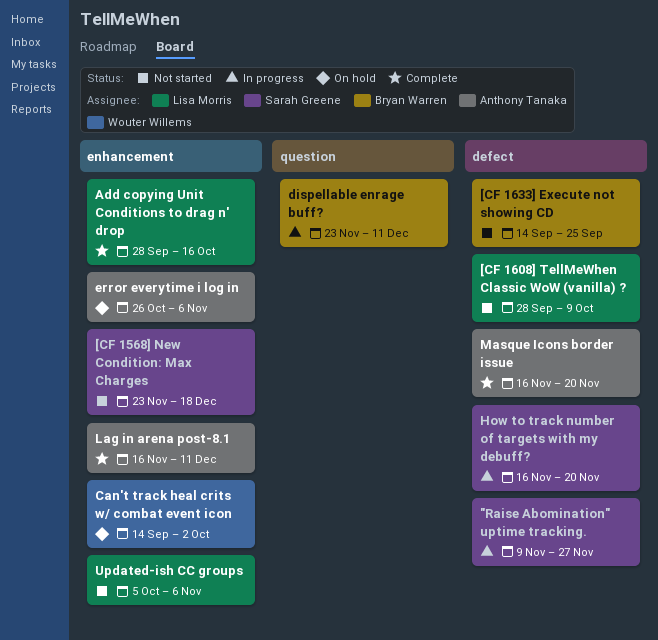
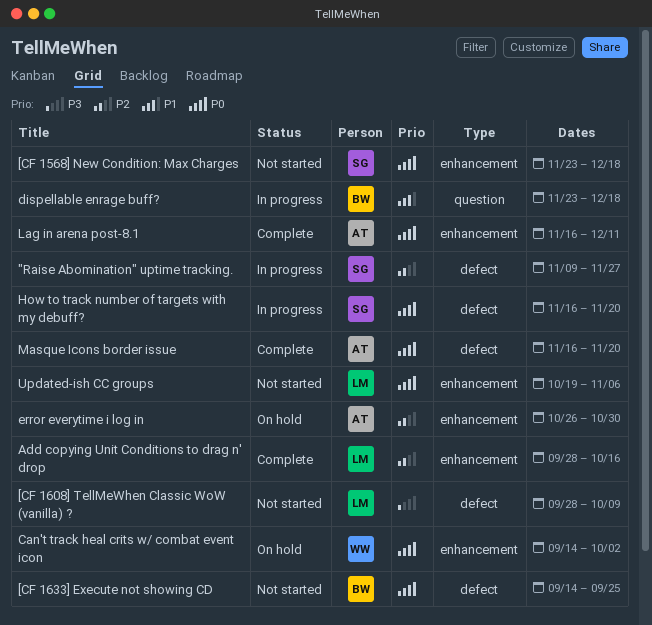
dispellable enrage buff?, due: Dec 11 -> Dec 18
error everytime i log in, due: Nov 6 -> Oct 30
Updated-ish CC groups, start: Oct 5 -> Oct 19

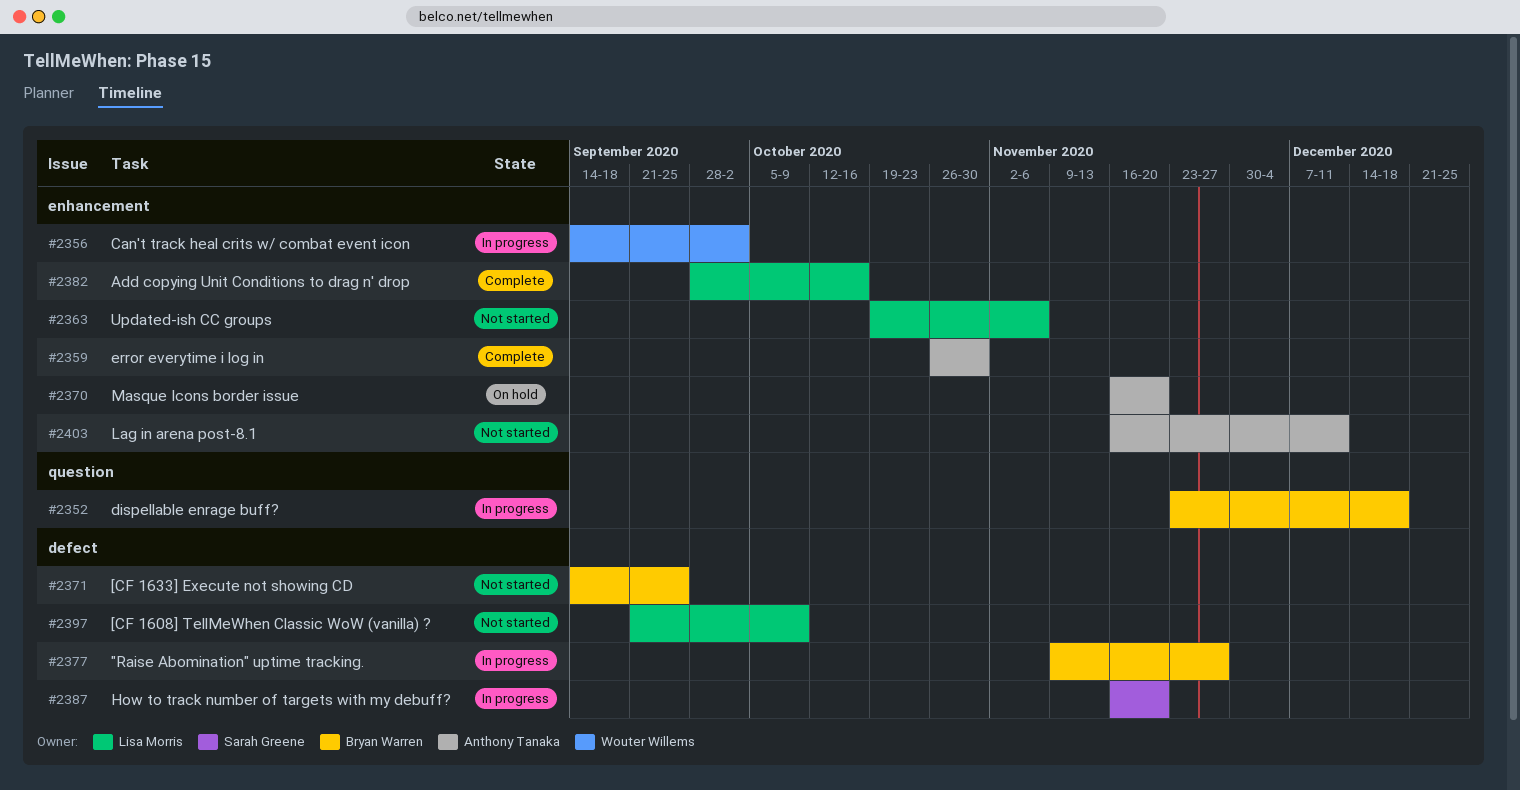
"Raise Abomination" uptime tracking., owner: Sarah Greene -> Bryan Warren
[CF 1568] New Condition: Max Charges: present -> none
[CF 1608] TellMeWhen Classic WoW (vanilla) ?, start: Sep 28 -> Sep 21
Can't track heal crits w/ combat event icon, status: On hold -> In progress
error everytime i log in, status: On hold -> Complete
Lag in arena post-8.1, status: Complete -> Not started
Masque Icons border issue, status: Complete -> On hold
Masque Icons border issue, label: defect -> enhancement

